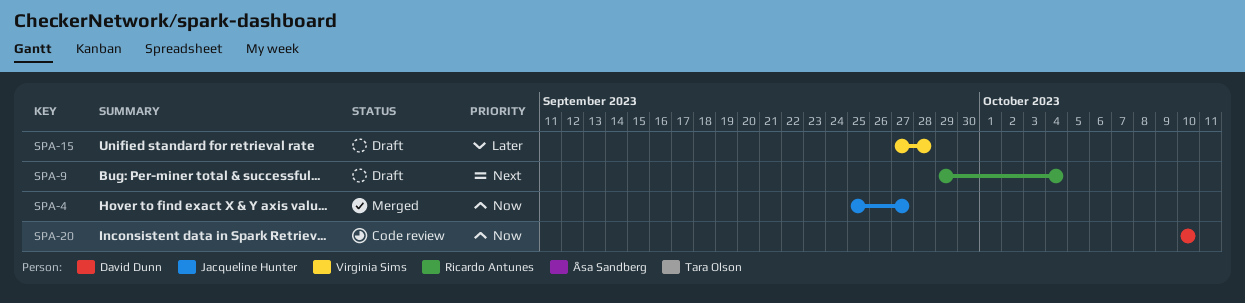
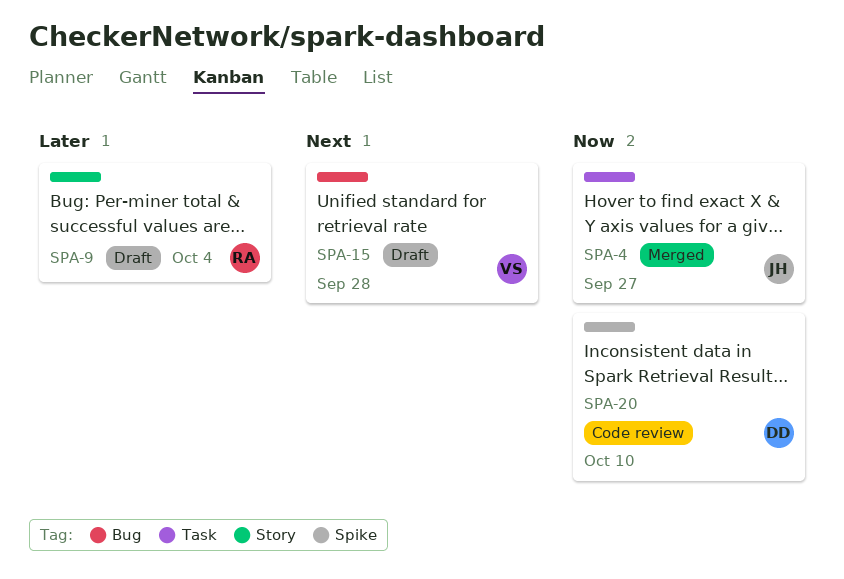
SPA-9, priority: Next -> Later
SPA-15, priority: Later -> Next

